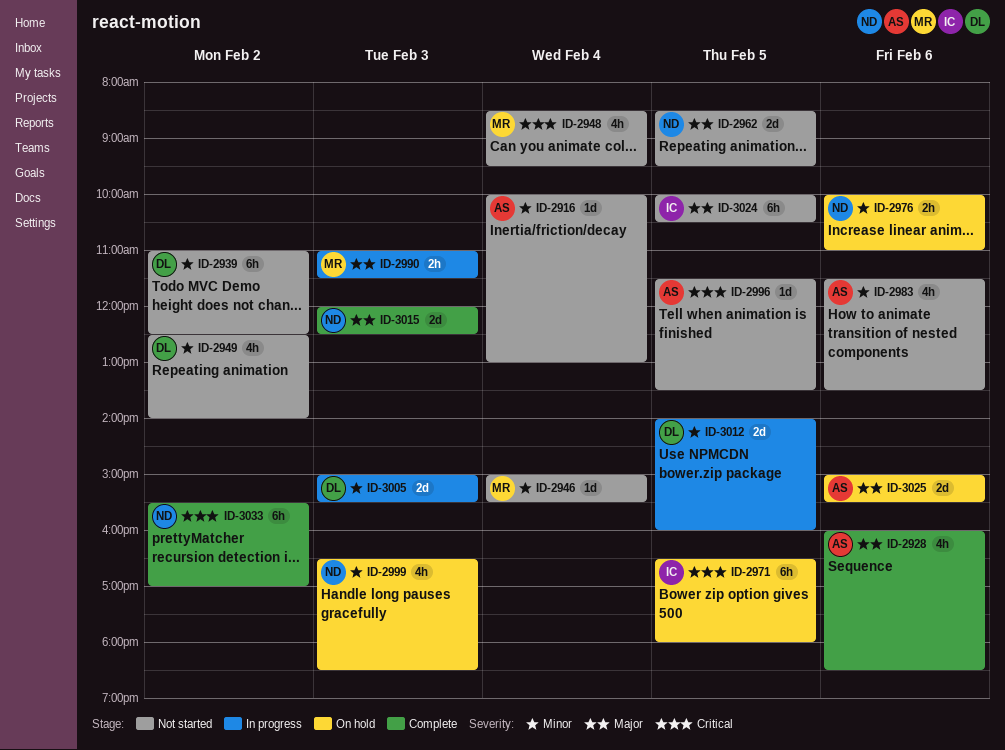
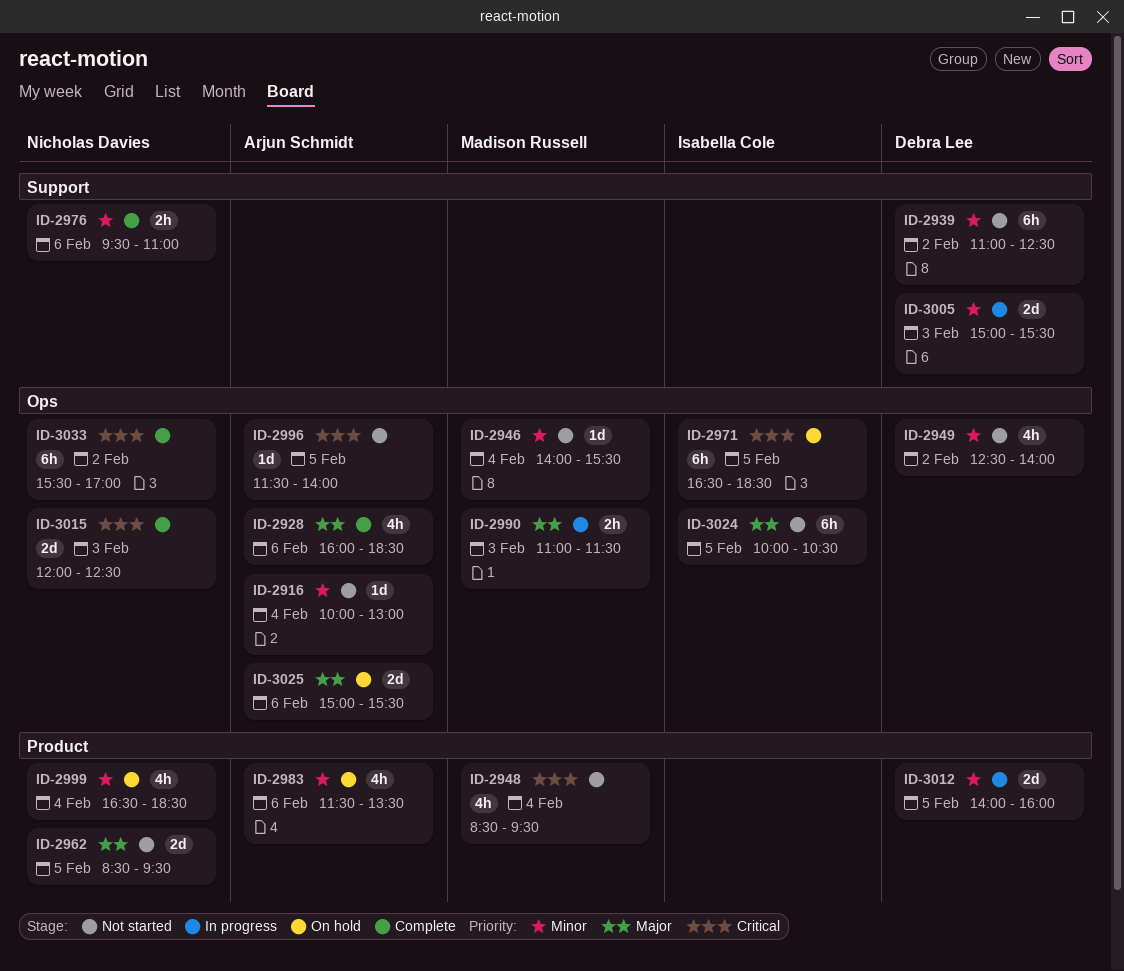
ID-2946, begins: 15:00 -> 14:00
ID-2971, ends: 18:00 -> 18:30
ID-2976, status: On hold -> Complete
ID-2976, begins: 10:00 -> 09:30
ID-2983, status: Not started -> On hold
ID-2996, ends: 13:30 -> 14:00
ID-2999, day: Feb 3 -> Feb 4
ID-3015, priority: Major -> Critical

